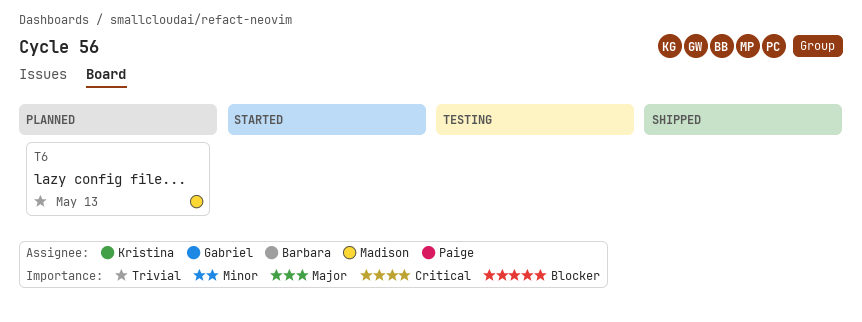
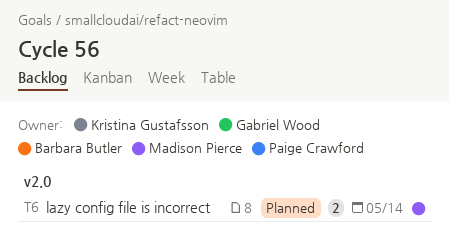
T6, due: May 13 -> May 14

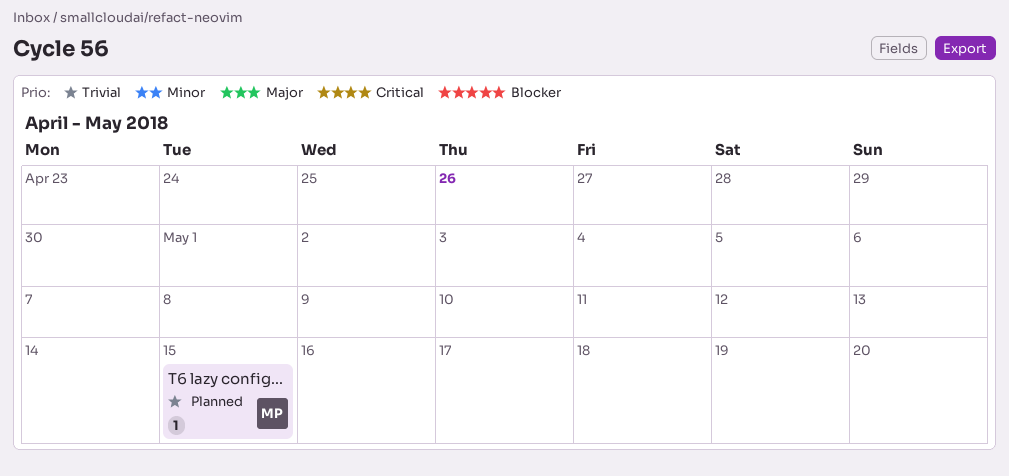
T6, estimate: 2 -> 1
T6, due: May 14 -> May 15

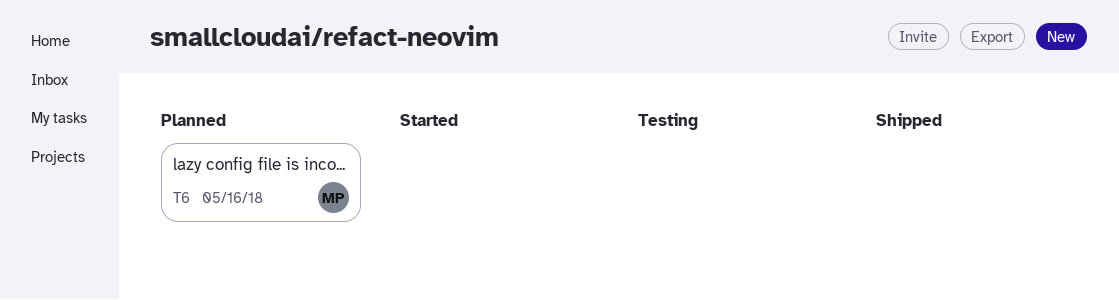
T6, due: May 15 -> May 16

